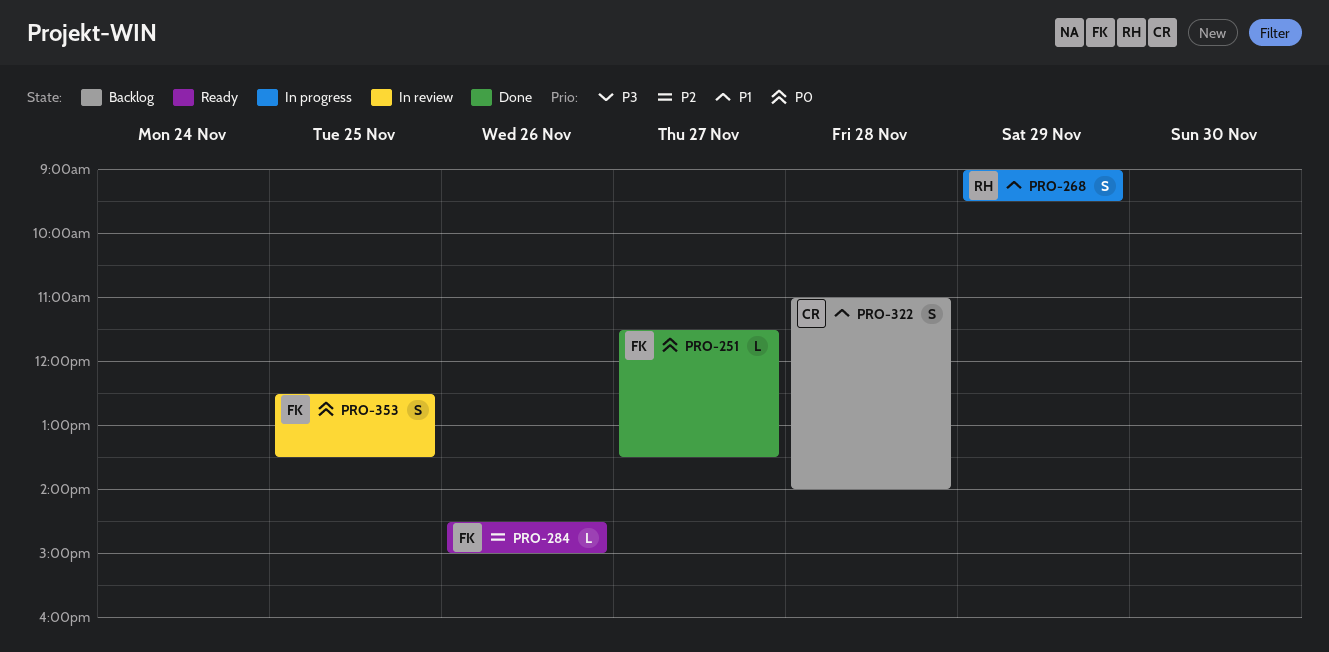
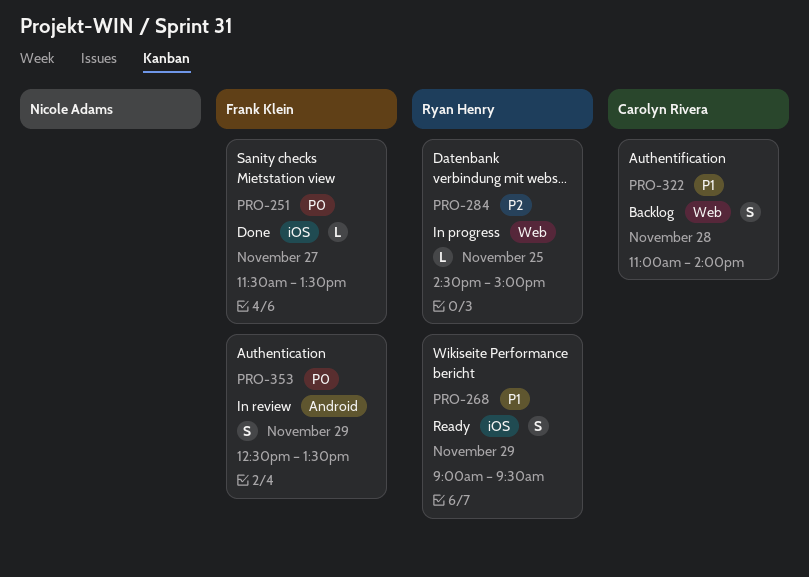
PRO-268, status: In progress -> Ready
PRO-284, status: Ready -> In progress
PRO-284, owner: Frank Klein -> Ryan Henry
PRO-284, day: Nov 26 -> Nov 25
PRO-353, day: Nov 25 -> Nov 29

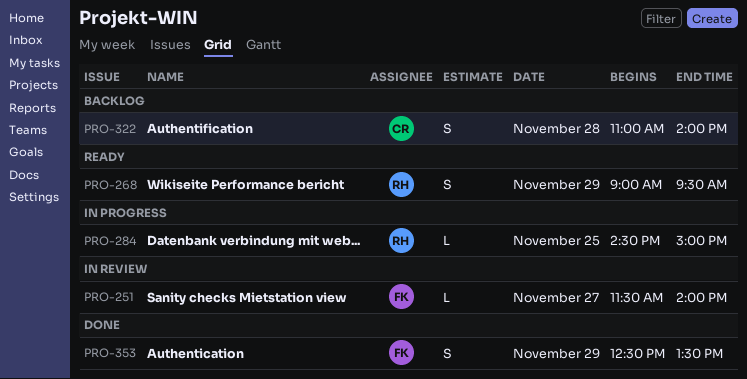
PRO-251, status: Done -> In review
PRO-251, ends: 13:30 -> 14:00
PRO-353, status: In review -> Done

